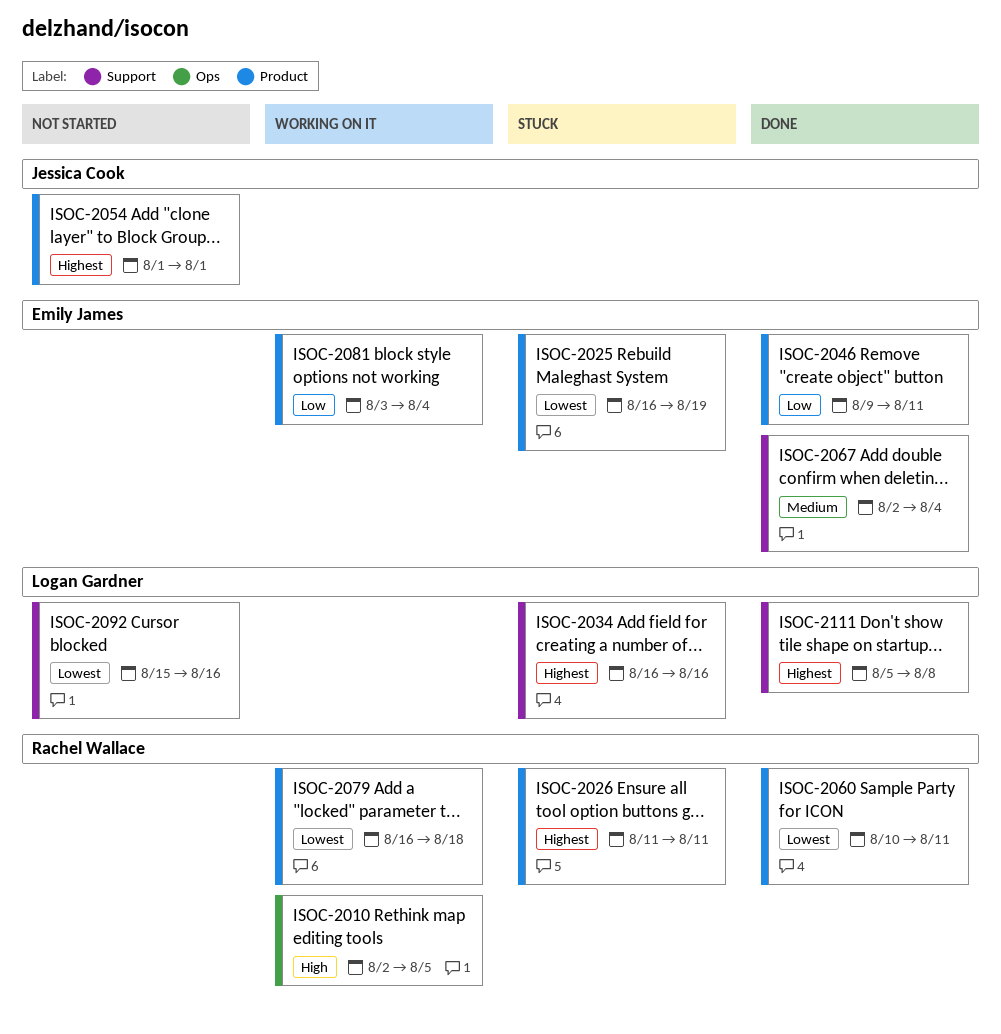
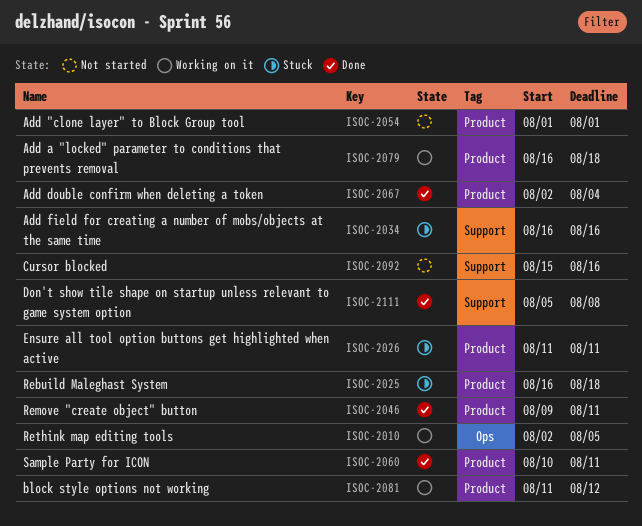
ISOC-2025, due: Aug 19 -> Aug 18
ISOC-2067, label: Support -> Product
ISOC-2081, start: Aug 3 -> Aug 11
ISOC-2081, due: Aug 4 -> Aug 12

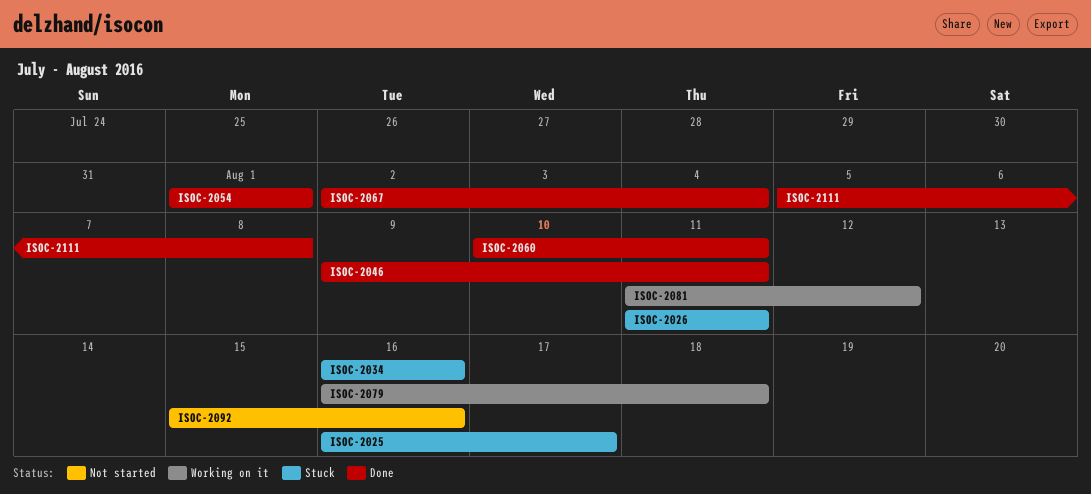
ISOC-2010: present -> none
ISOC-2025, due: Aug 18 -> Aug 17
ISOC-2054, status: Not started -> Done

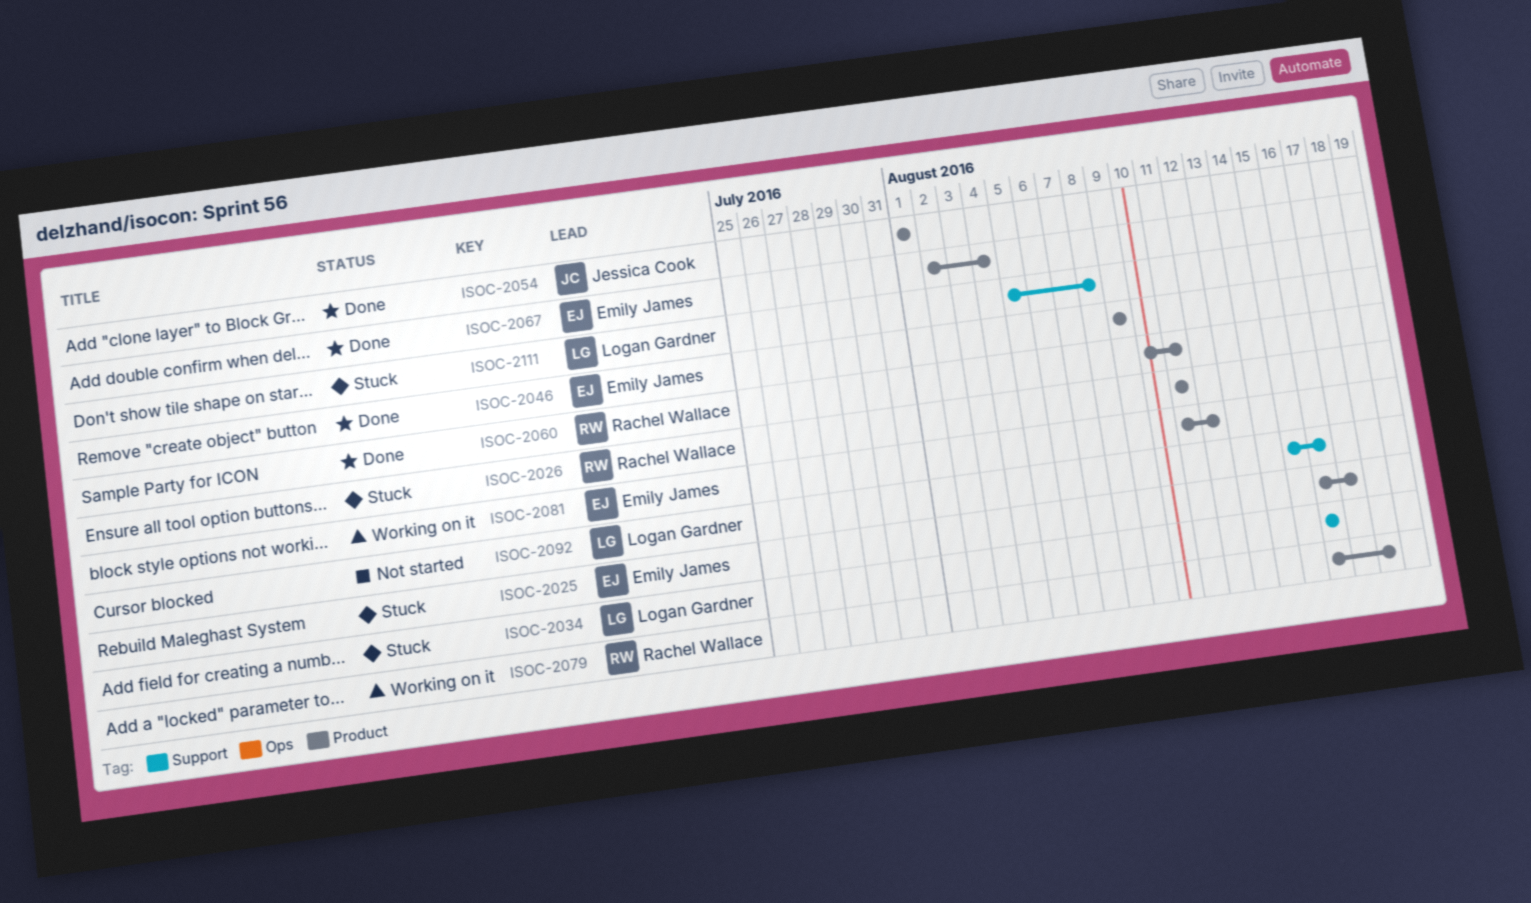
ISOC-2046, due: Aug 11 -> Aug 9
ISOC-2111, status: Done -> Stuck

